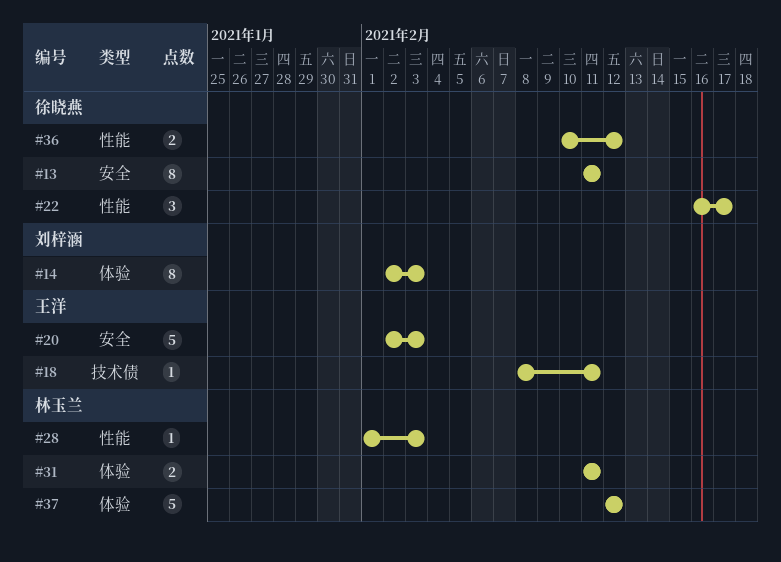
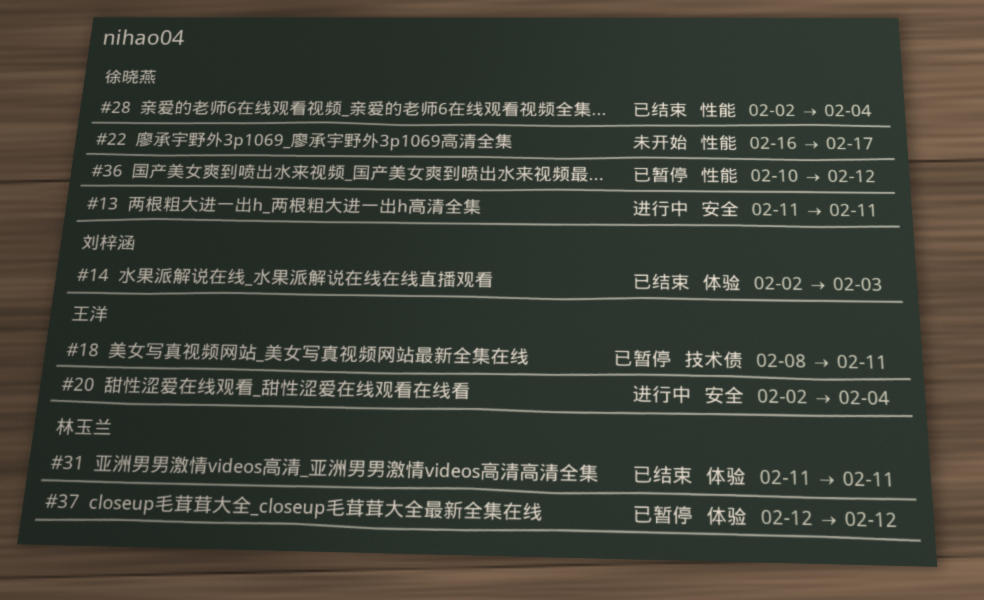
#20, due: Feb 3 -> Feb 4
#28, owner: 林玉兰 -> 徐晓燕
#28, start: Feb 1 -> Feb 2
#28, due: Feb 3 -> Feb 4

